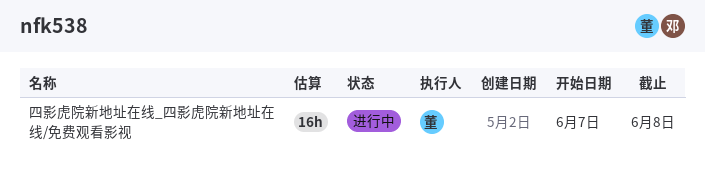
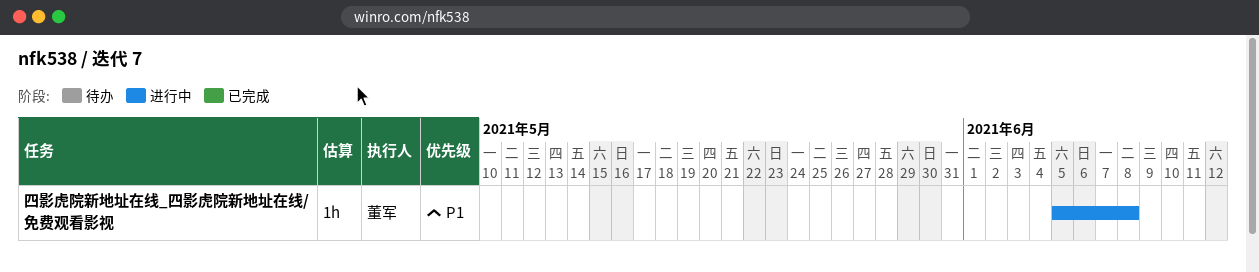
四影虎院新地址在线_四影虎院新地址在线/免费观看影视, estimate: 16h -> 1h
四影虎院新地址在线_四影虎院新地址在线/免费观看影视, start: Jun 7 -> Jun 5

